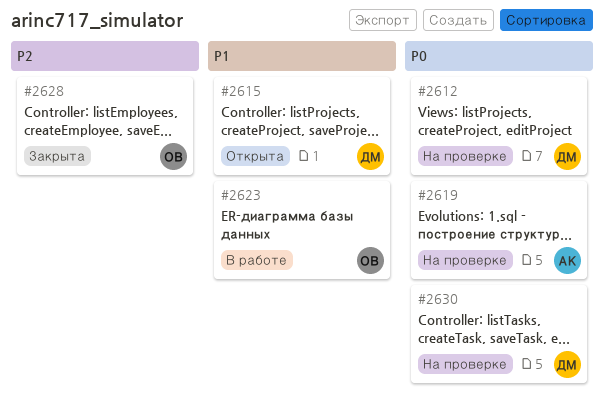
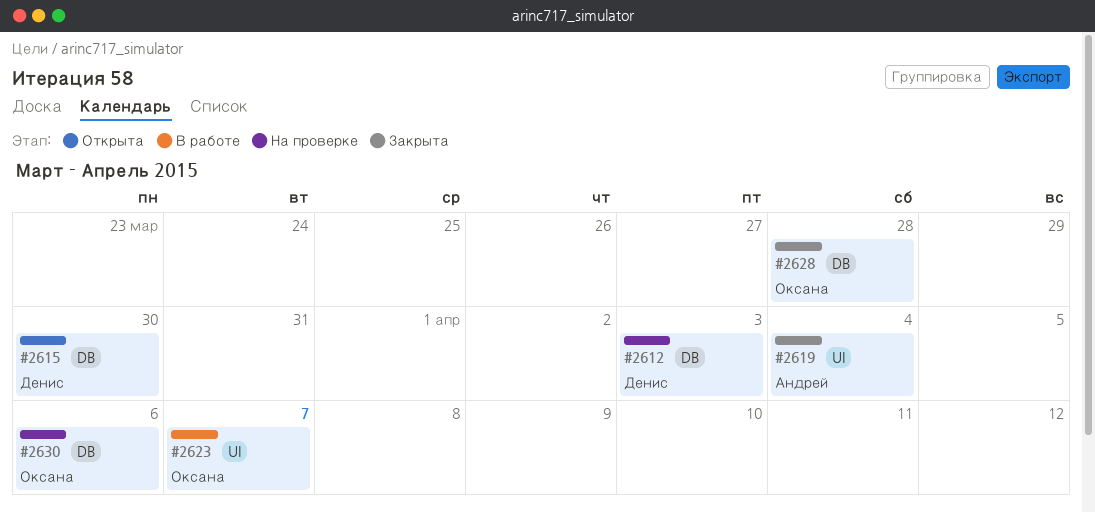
#2619, status: На проверке -> Закрыта
#2630, owner: Денис -> Оксана

